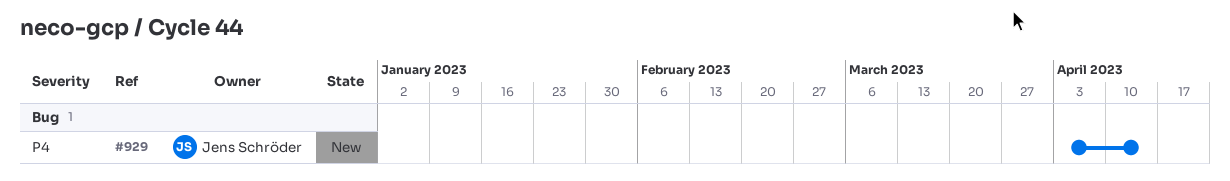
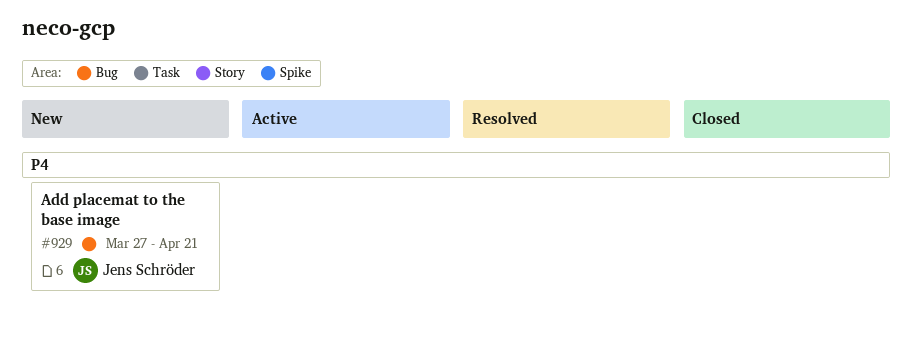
#929, start: Apr 3 -> Mar 27
#929, due: Apr 14 -> Apr 21

